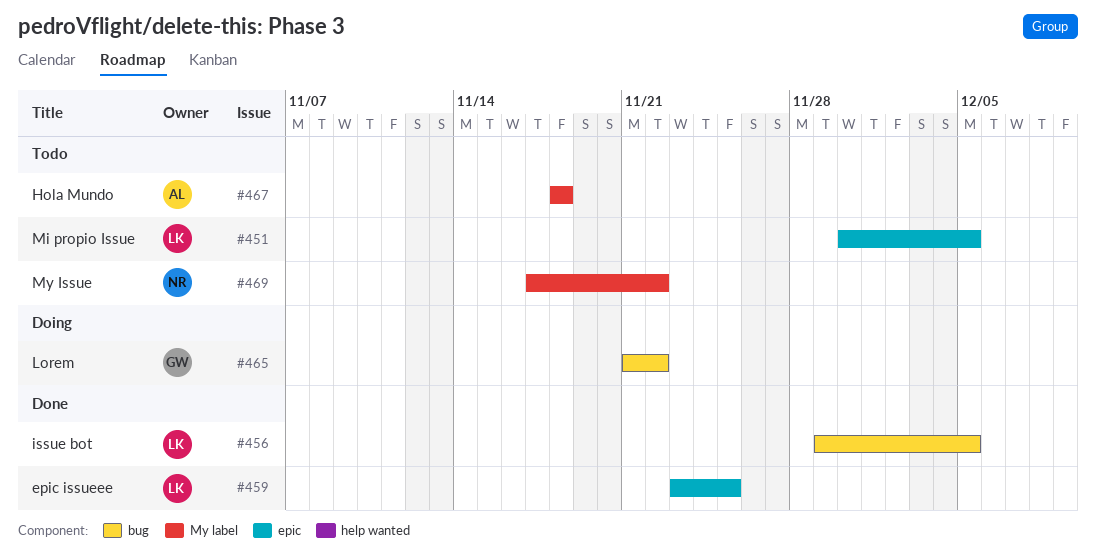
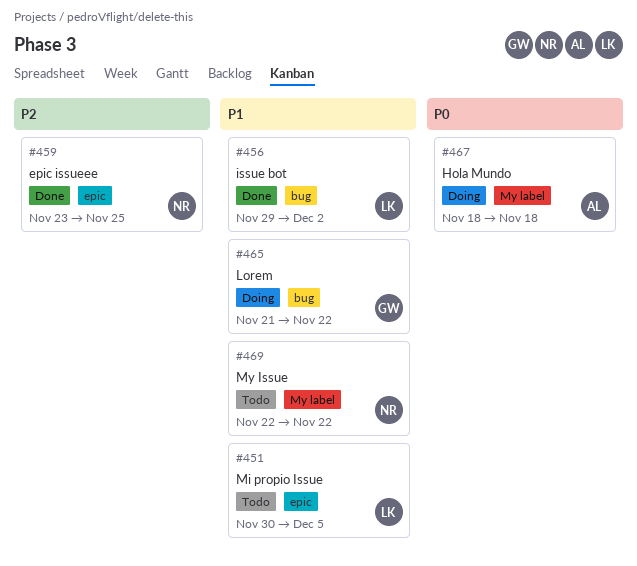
#456, due: Dec 5 -> Dec 2
#459, owner: LK -> NR
#467, status: Todo -> Doing
#469, start: Nov 17 -> Nov 22

